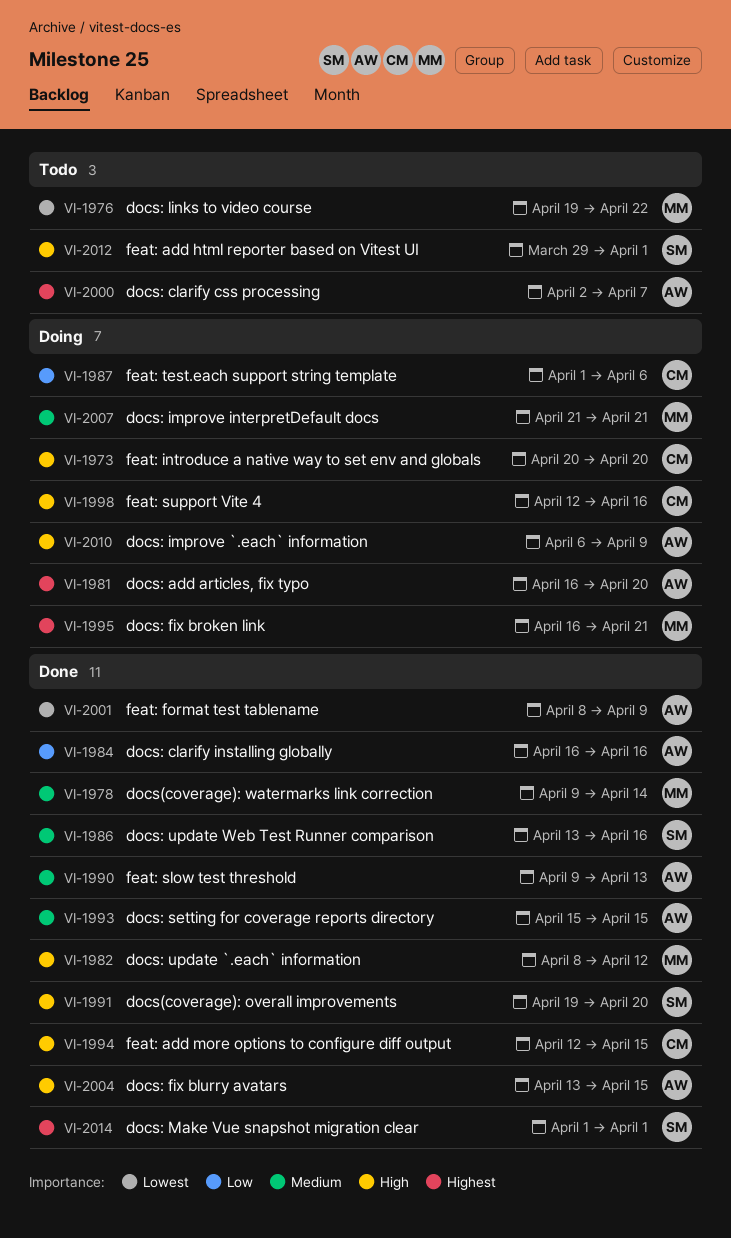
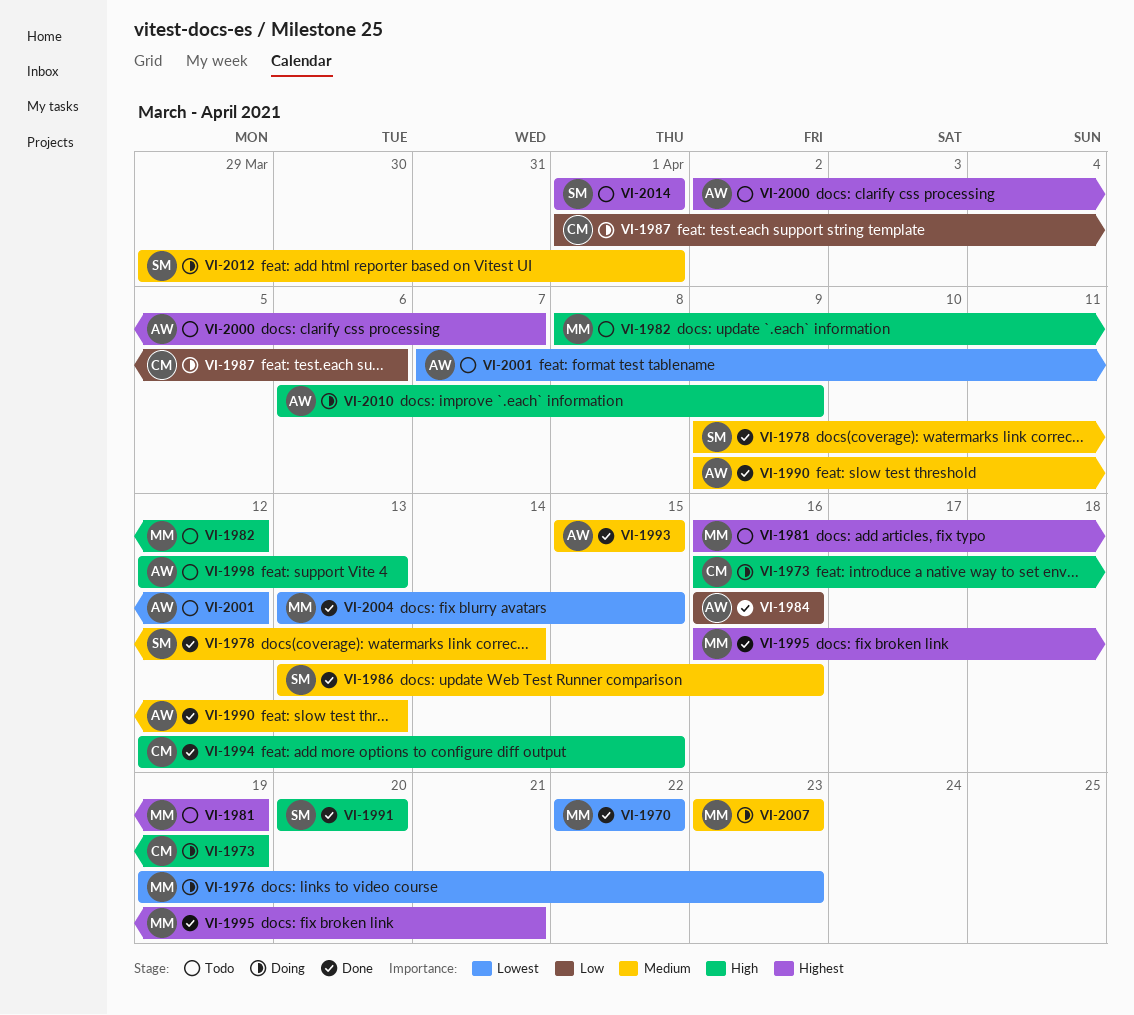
VI-1970: none -> present
VI-1973, start: Apr 20 -> Apr 16
VI-1973, due: Apr 20 -> Apr 19
VI-1976, status: Todo -> Doing
VI-1976, due: Apr 22 -> Apr 23
VI-1978, owner: MM -> SM
VI-1981, status: Doing -> Todo
VI-1981, owner: AW -> MM
VI-1981, due: Apr 20 -> Apr 19
VI-1982, status: Done -> Todo
VI-1991, start: Apr 19 -> Apr 20
VI-1995, status: Doing -> Done
VI-1998, status: Doing -> Todo
VI-1998, owner: CM -> AW
VI-1998, due: Apr 16 -> Apr 13
VI-2001, status: Done -> Todo
VI-2001, start: Apr 8 -> Apr 7
VI-2001, due: Apr 9 -> Apr 12
VI-2004, owner: AW -> MM
VI-2004, priority: High -> Lowest
VI-2007, start: Apr 21 -> Apr 23
VI-2007, due: Apr 21 -> Apr 23
VI-2012, status: Todo -> Doing
VI-2012, priority: High -> Medium
VI-2014, status: Done -> Todo

